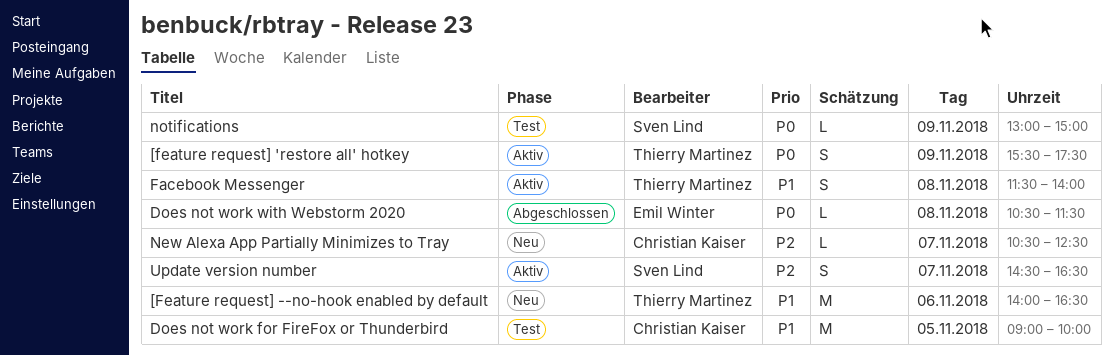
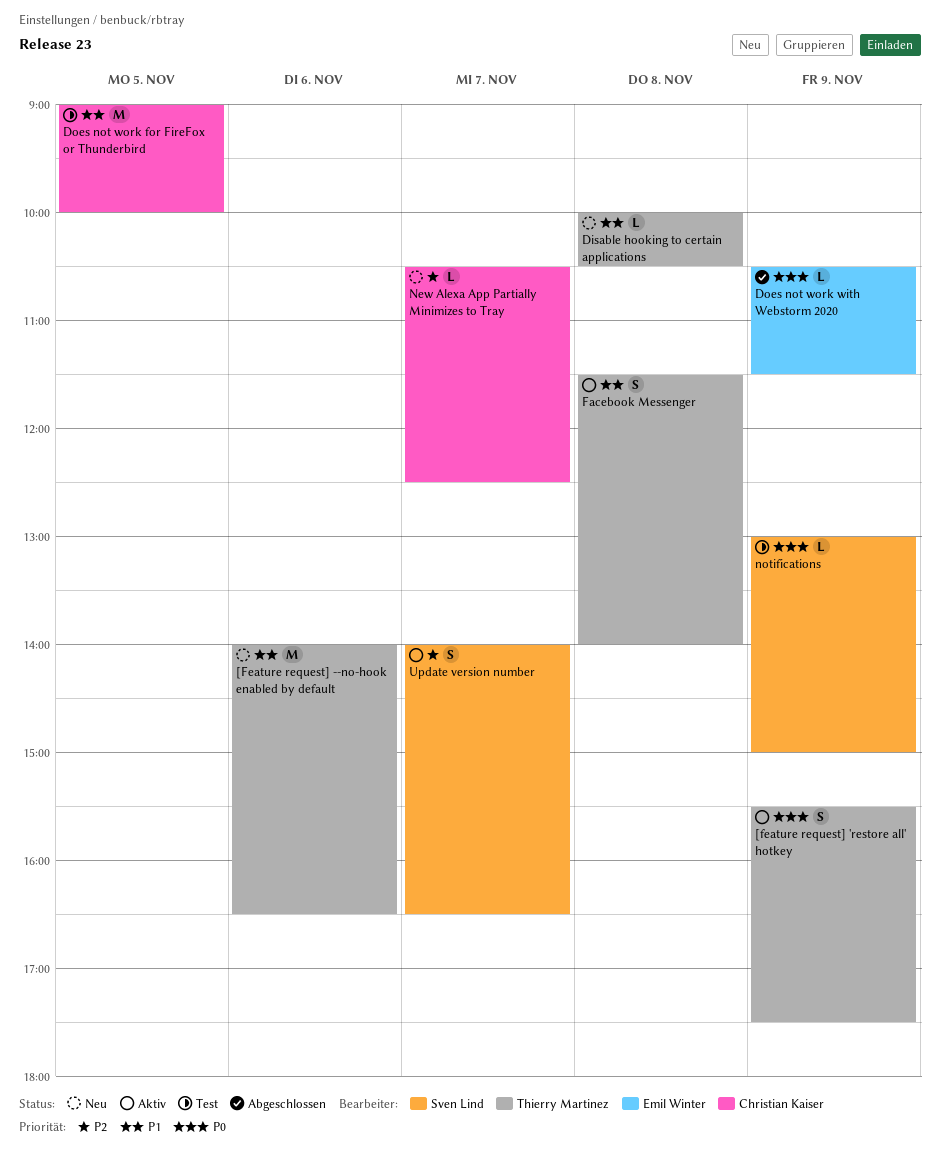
Disable hooking to certain applications: none -> present
Does not work with Webstorm 2020, day: Nov 8 -> Nov 9
Update version number, begins: 14:30 -> 14:00

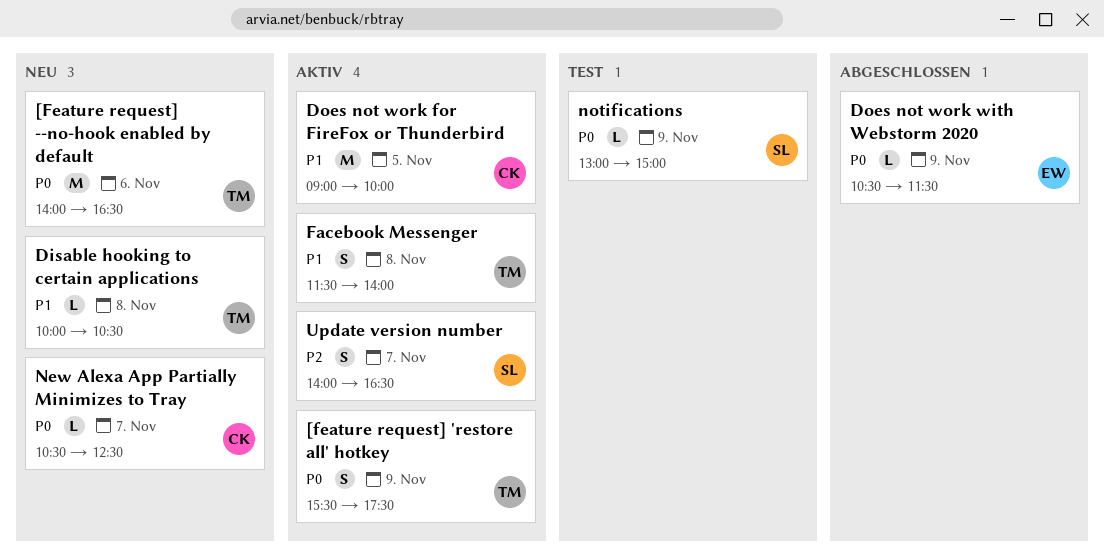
[Feature request] --no-hook enabled by default, priority: P1 -> P0
Does not work for FireFox or Thunderbird, status: Test -> Aktiv
New Alexa App Partially Minimizes to Tray, priority: P2 -> P0

